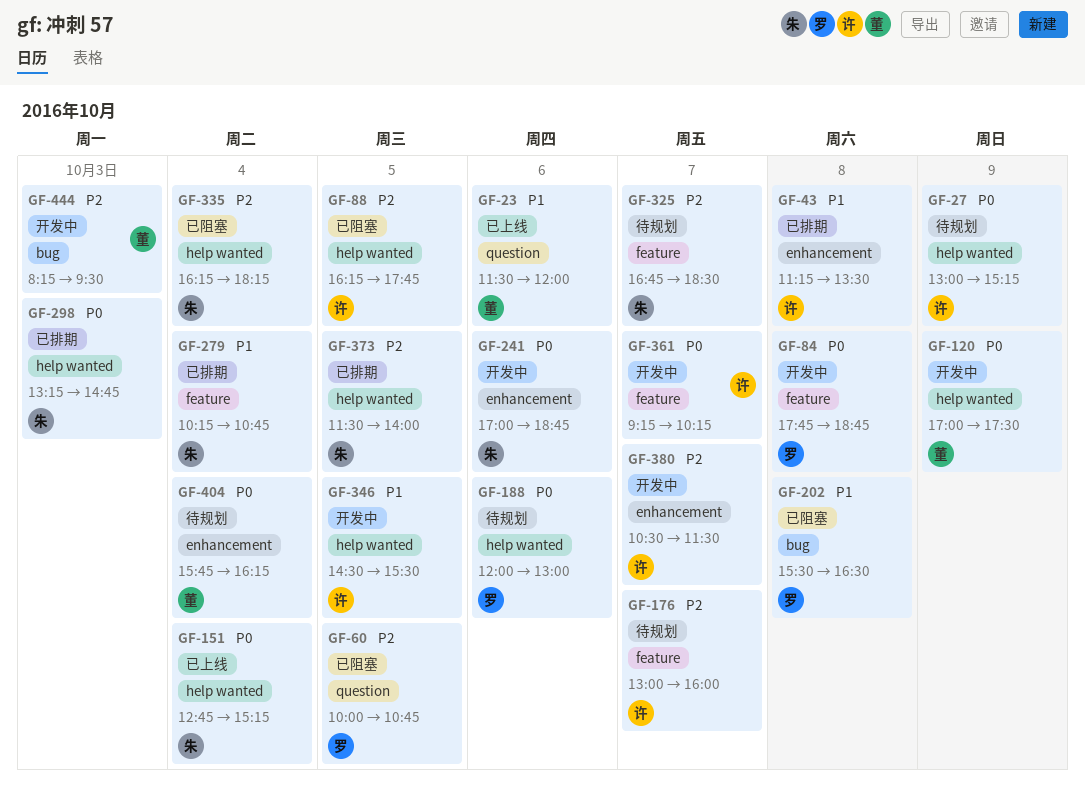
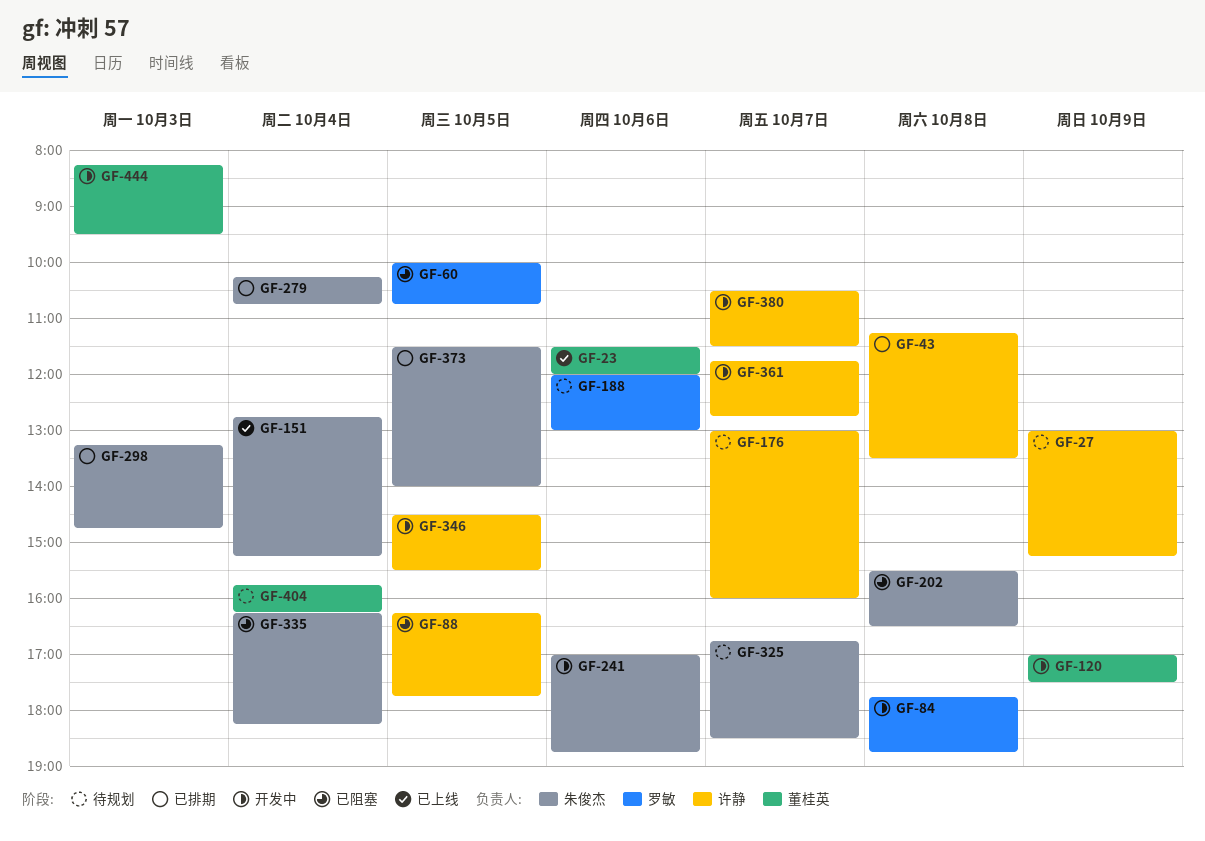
GF-202, owner: 罗敏 -> 朱俊杰
GF-361, begins: 09:15 -> 11:45
GF-361, ends: 10:15 -> 12:45

